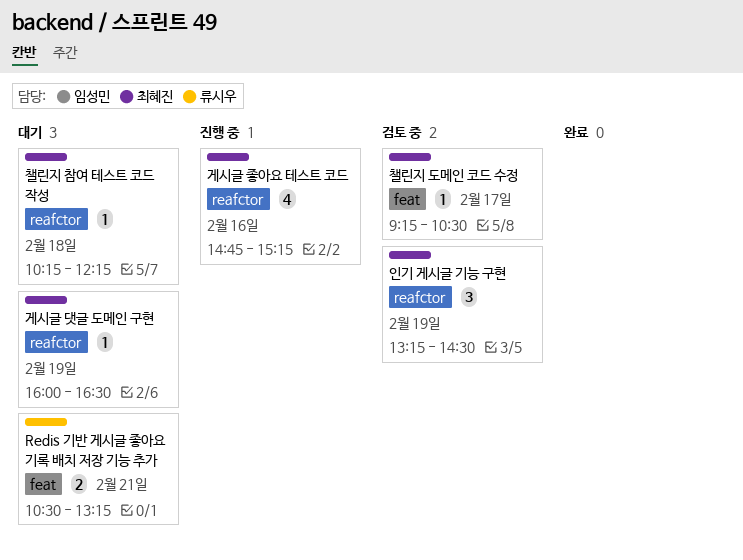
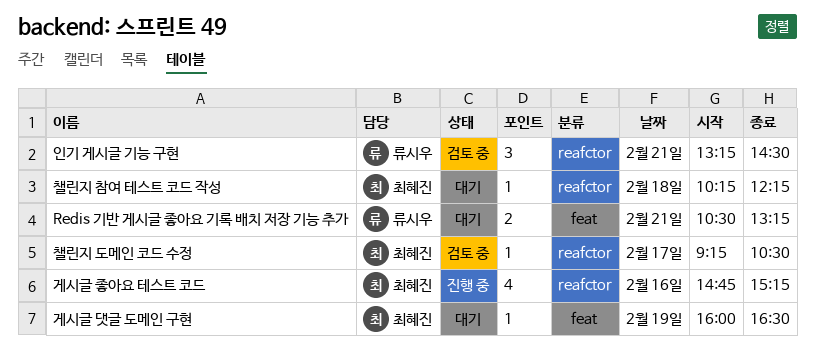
게시글 댓글 도메인 구현, label: reafctor -> feat
인기 게시글 기능 구현, owner: 최혜진 -> 류시우
인기 게시글 기능 구현, day: Feb 19 -> Feb 21
챌린지 도메인 코드 수정, label: feat -> reafctor

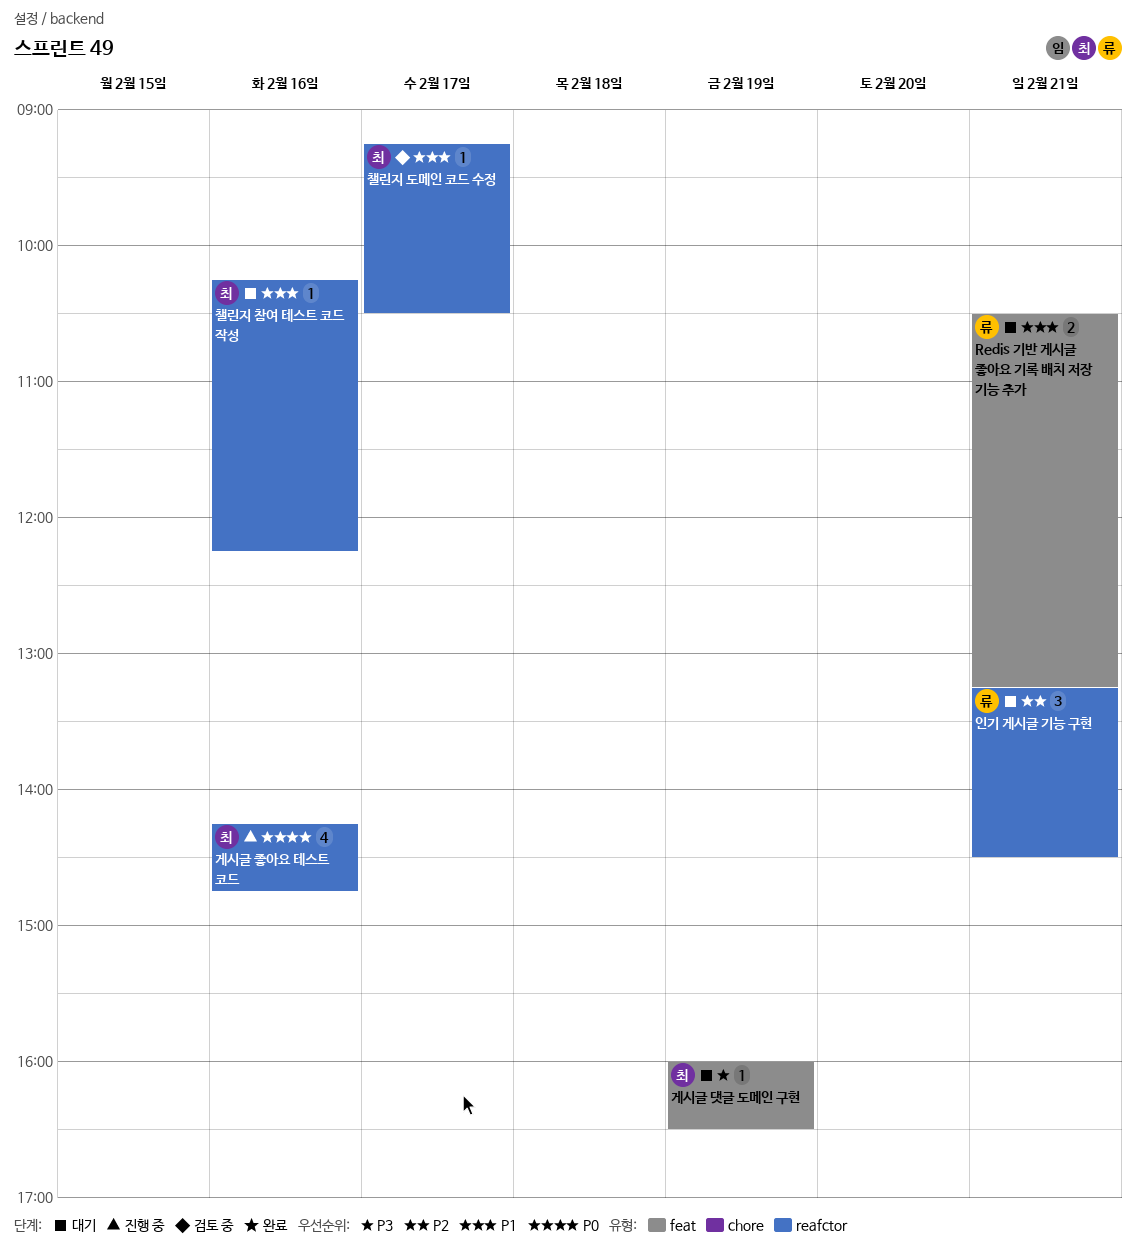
게시글 좋아요 테스트 코드, begins: 14:45 -> 14:15
게시글 좋아요 테스트 코드, ends: 15:15 -> 14:45
인기 게시글 기능 구현, status: 검토 중 -> 대기
챌린지 참여 테스트 코드 작성, day: Feb 18 -> Feb 16

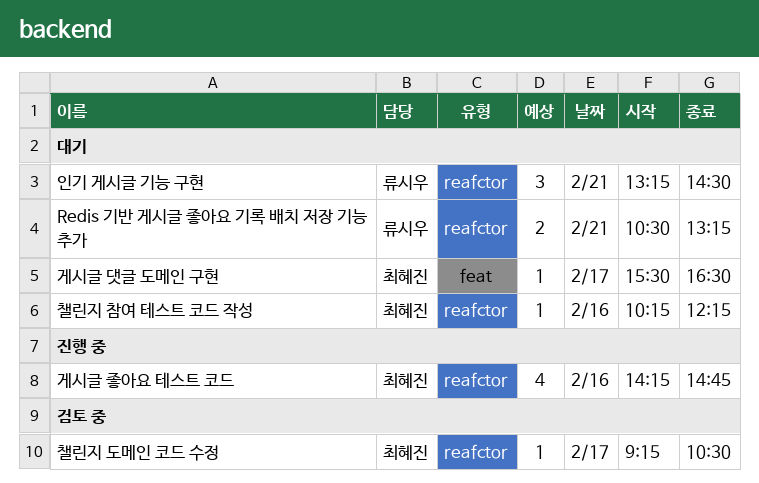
Redis 기반 게시글 좋아요 기록 배치 저장 기능 추가, label: feat -> reafctor
게시글 댓글 도메인 구현, day: Feb 19 -> Feb 17
게시글 댓글 도메인 구현, begins: 16:00 -> 15:30

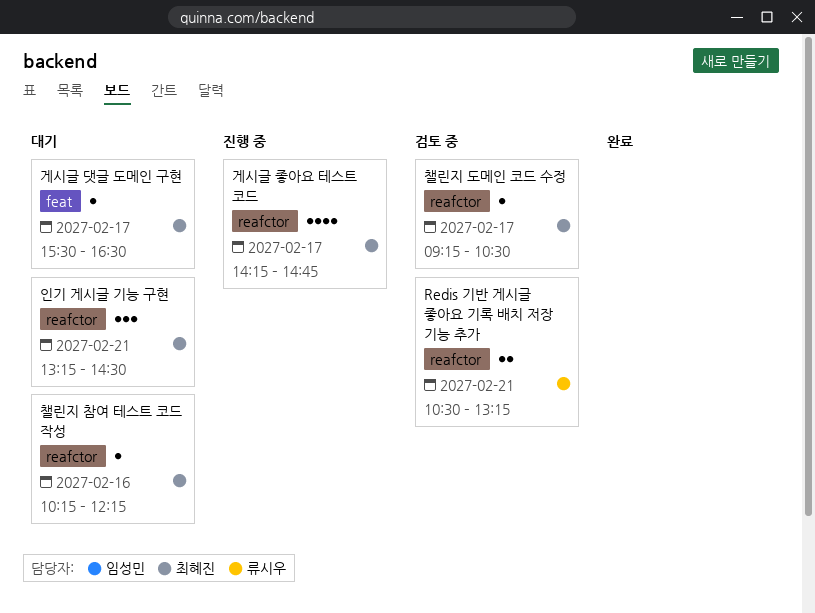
Redis 기반 게시글 좋아요 기록 배치 저장 기능 추가, status: 대기 -> 검토 중
게시글 좋아요 테스트 코드, day: Feb 16 -> Feb 17
인기 게시글 기능 구현, owner: 류시우 -> 최혜진

